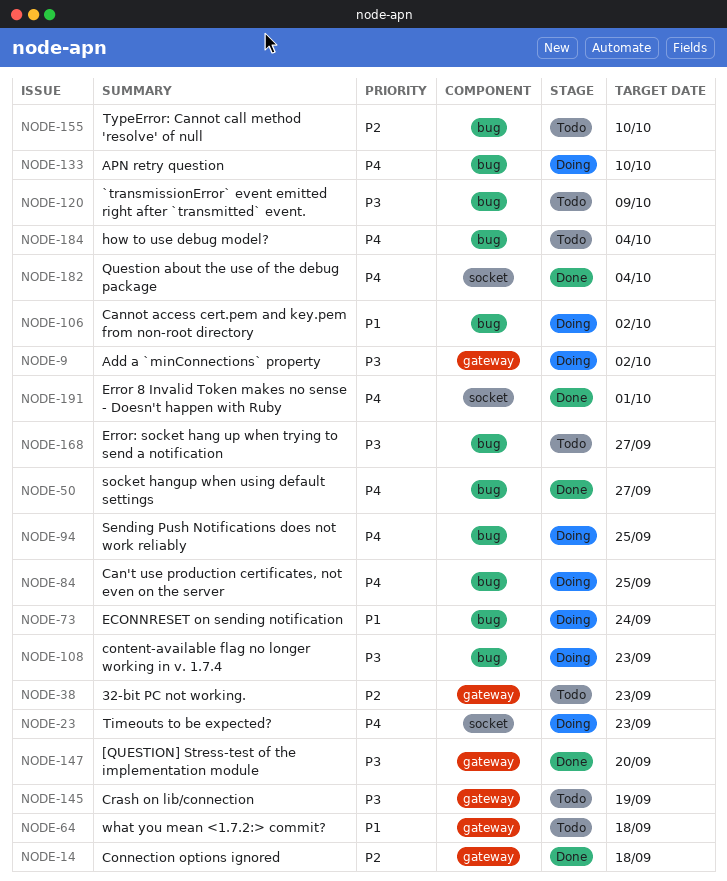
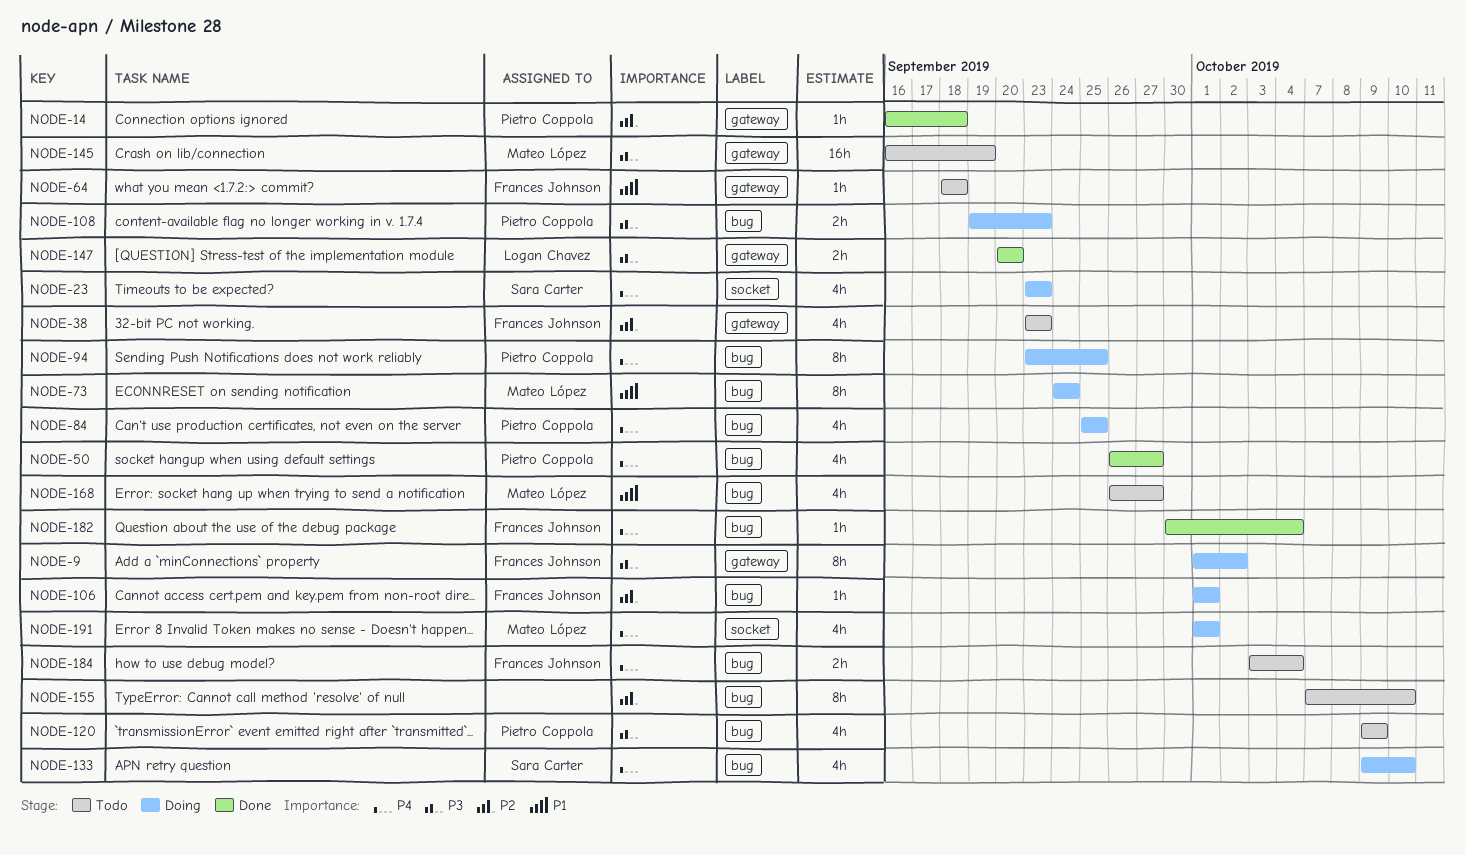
NODE-106, priority: P1 -> P2
NODE-106, due: Oct 2 -> Oct 1
NODE-168, priority: P3 -> P1
NODE-182, label: socket -> bug
NODE-191, status: Done -> Doing

